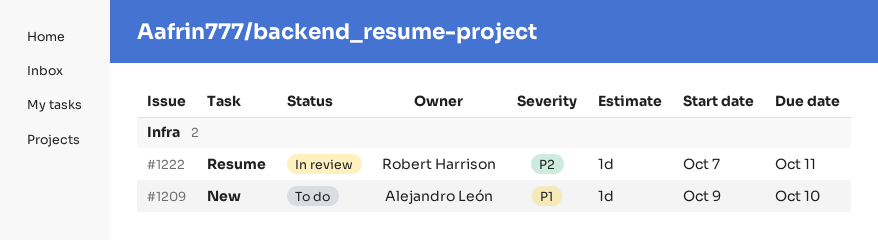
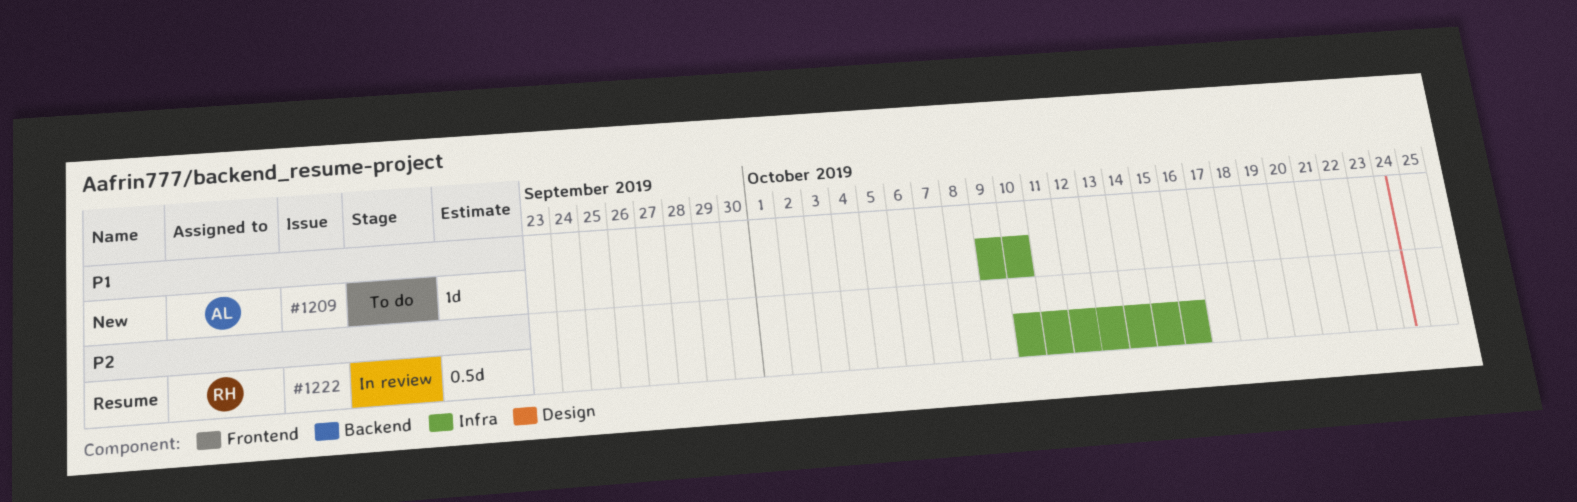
#1222, estimate: 1d -> 0.5d
#1222, start: Oct 7 -> Oct 10
#1222, due: Oct 11 -> Oct 16

